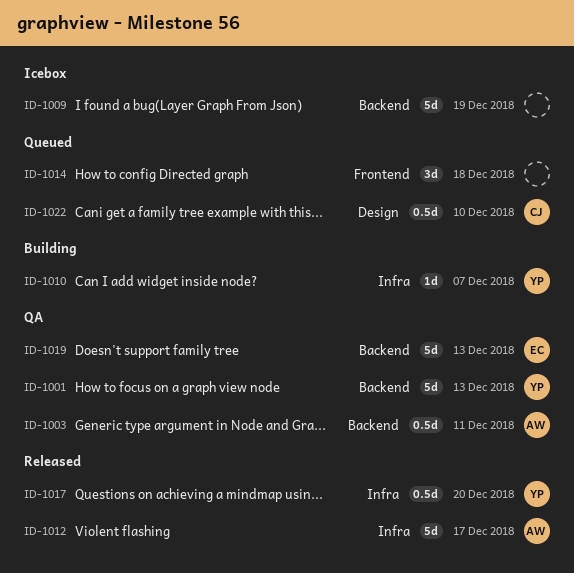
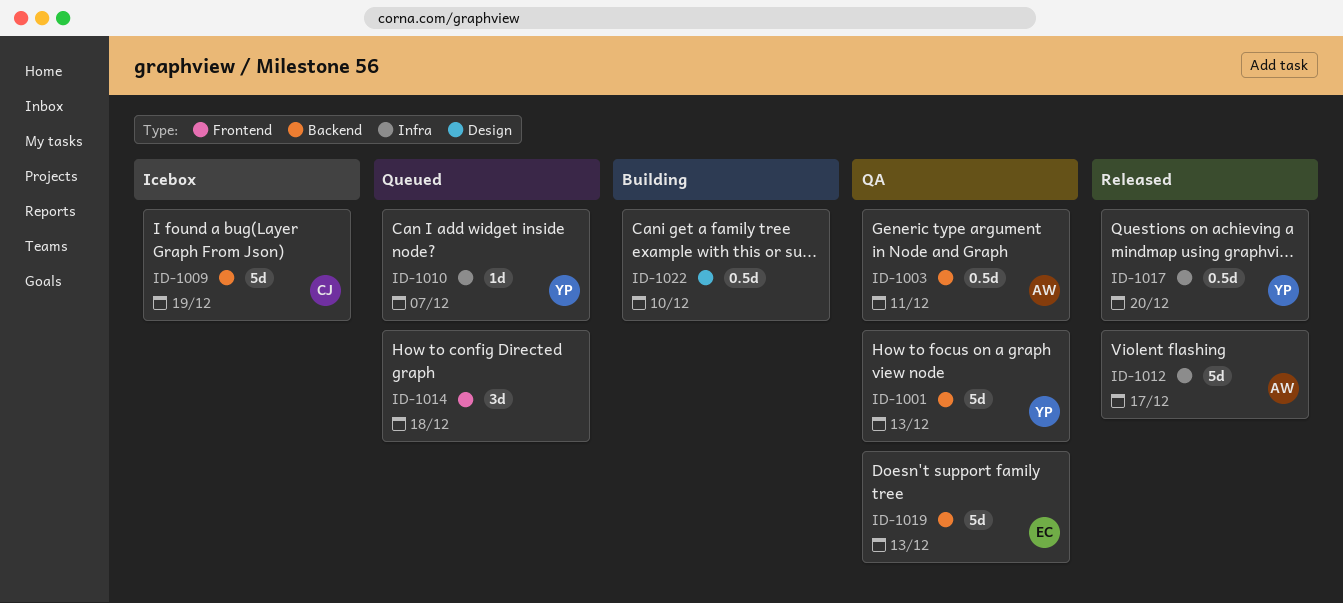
ID-1009, owner: none -> CJ
ID-1010, status: Building -> Queued
ID-1022, status: Queued -> Building
ID-1022, owner: CJ -> none

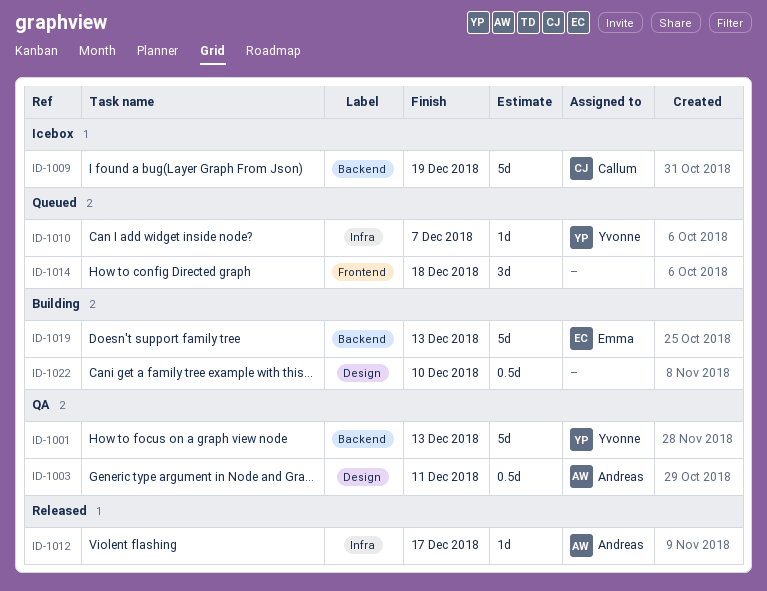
ID-1003, label: Backend -> Design
ID-1012, estimate: 5d -> 1d
ID-1017: present -> none
ID-1019, status: QA -> Building

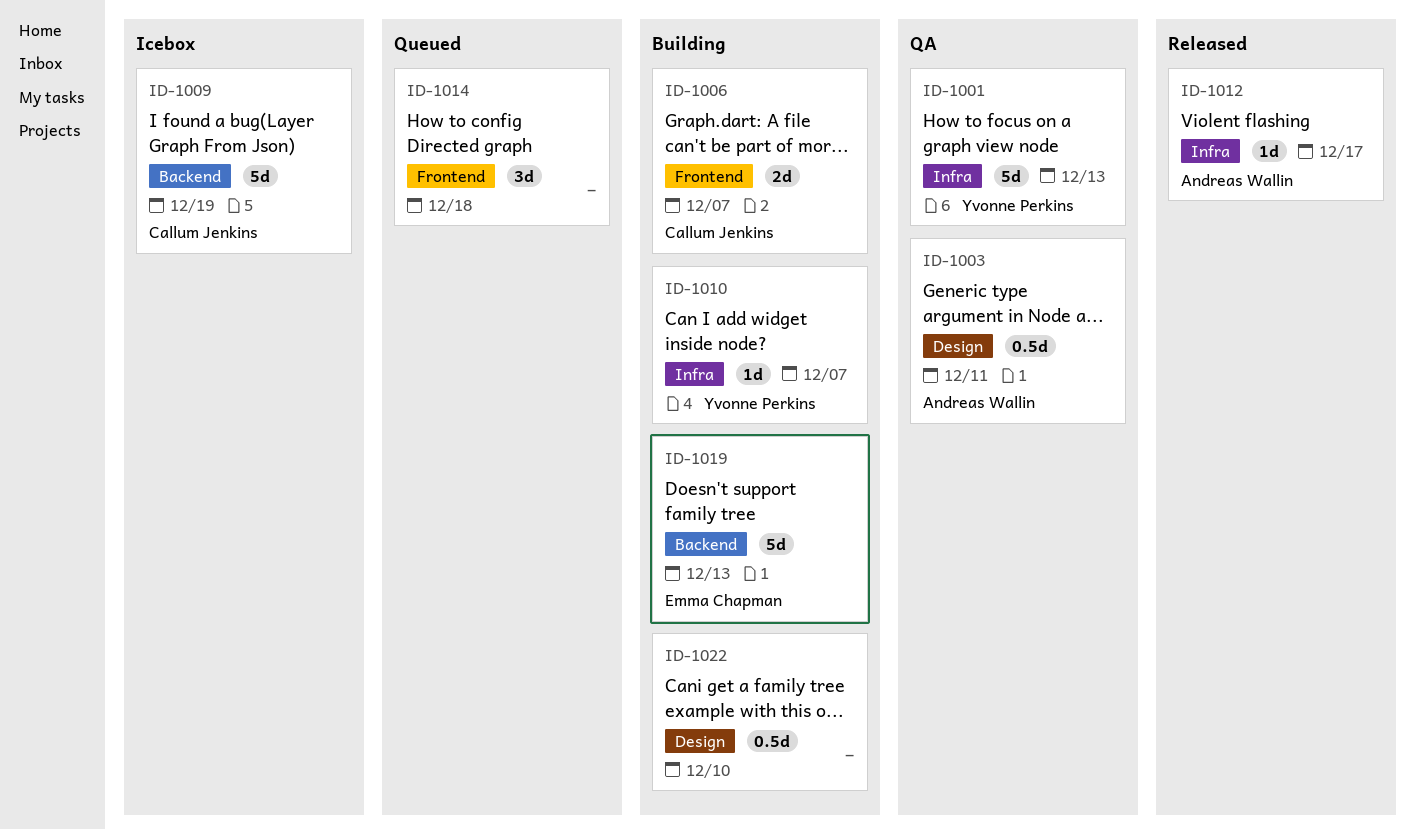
ID-1001, label: Backend -> Infra
ID-1006: none -> present
ID-1010, status: Queued -> Building

